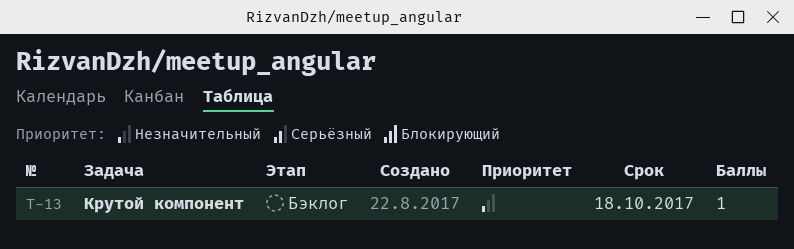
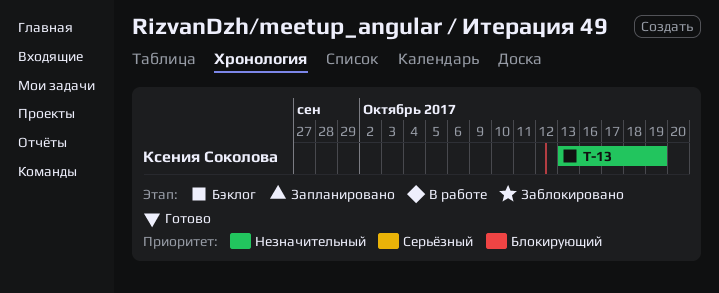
T-13, due: Oct 18 -> Oct 19

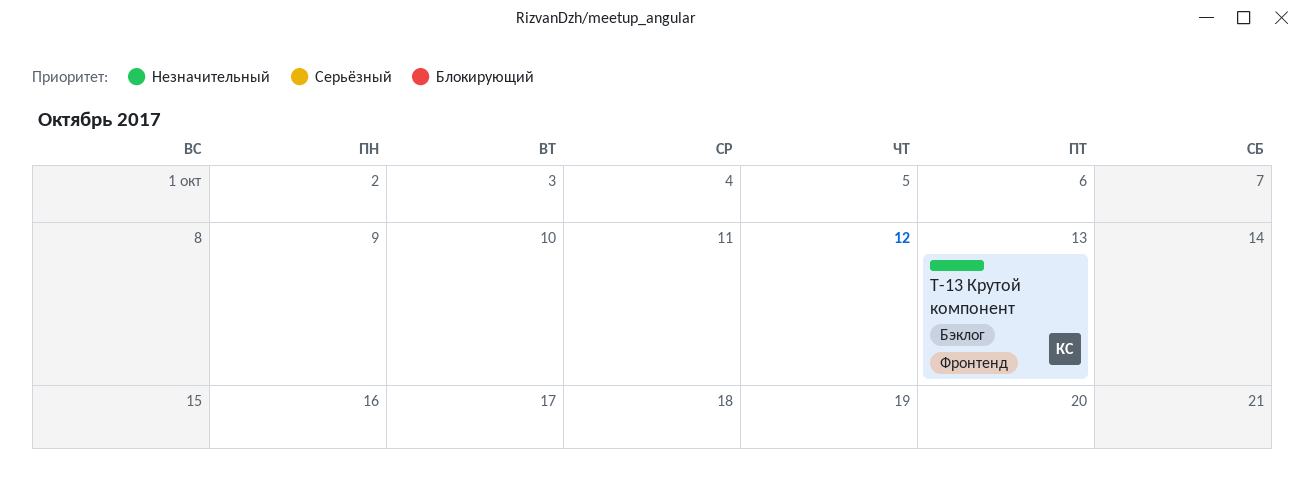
T-13, due: Oct 19 -> Oct 13

